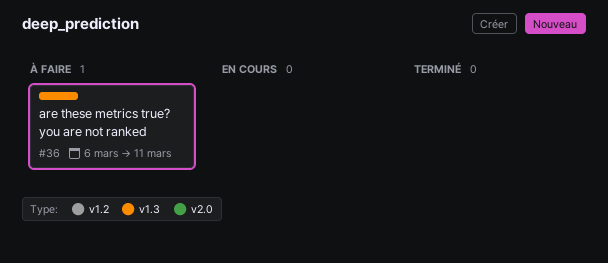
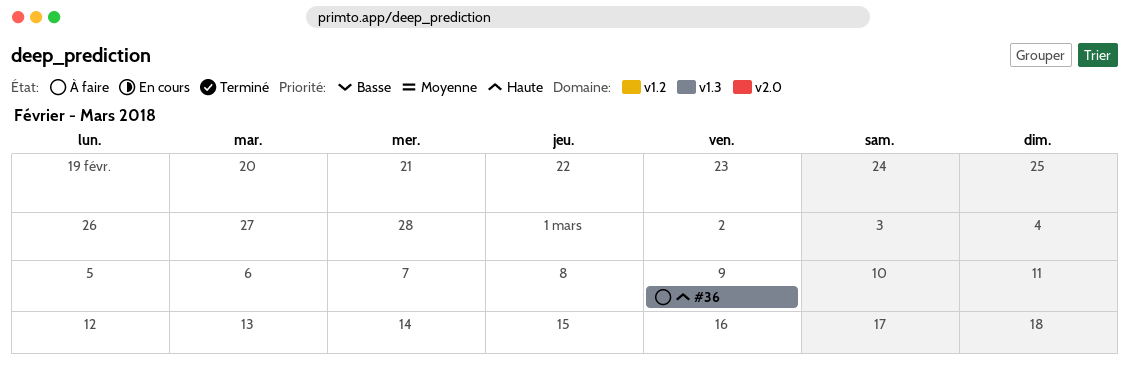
#36, start: Mar 6 -> Mar 9
#36, due: Mar 11 -> Mar 9

